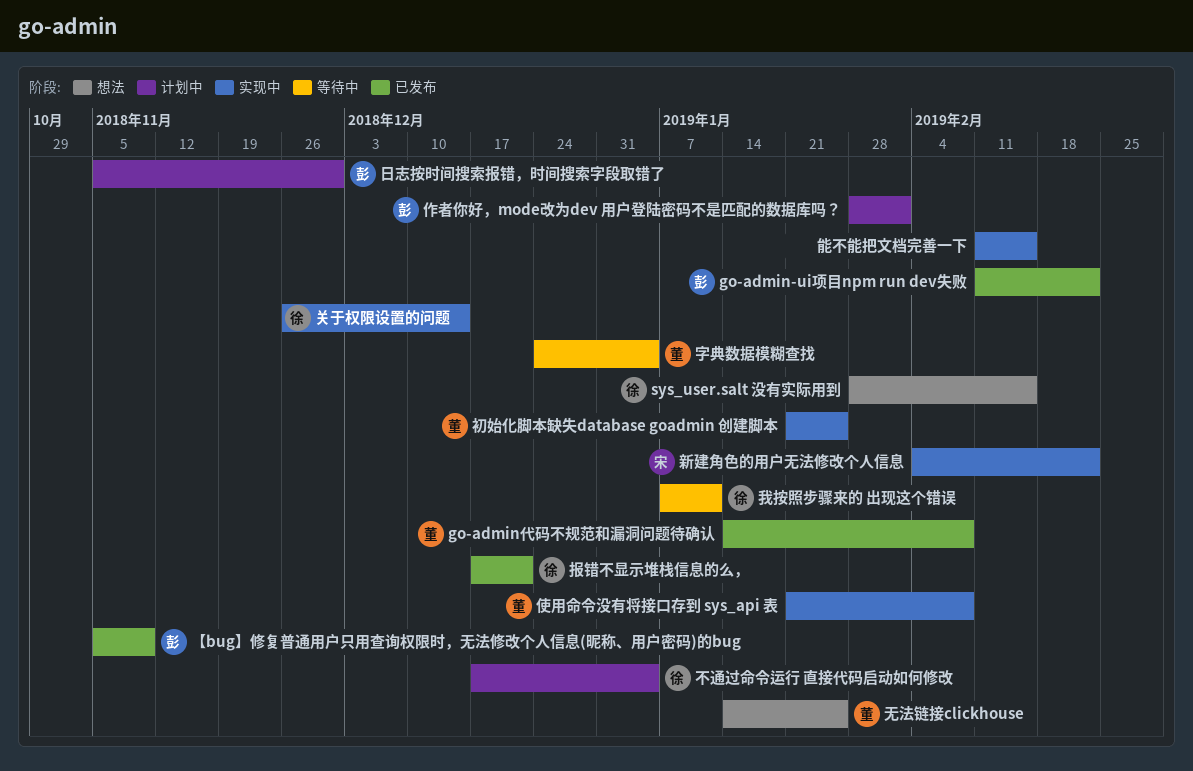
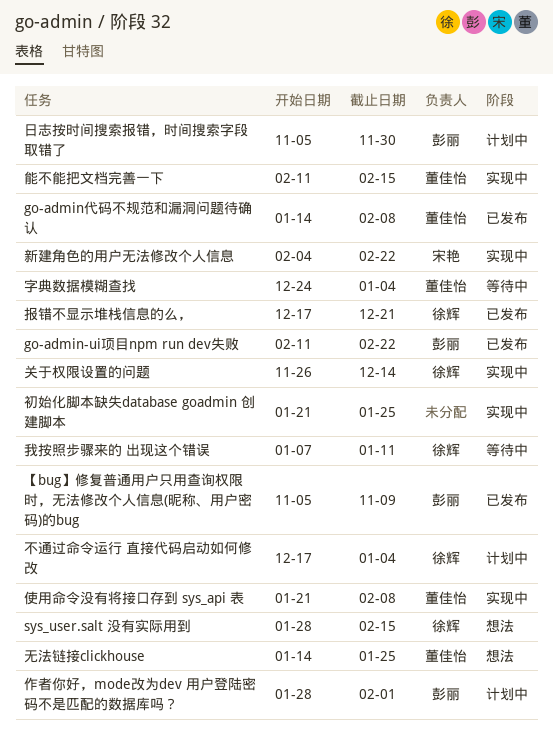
初始化脚本缺失database goadmin 创建脚本, owner: 董佳怡 -> none
能不能把文档完善一下, owner: none -> 董佳怡

